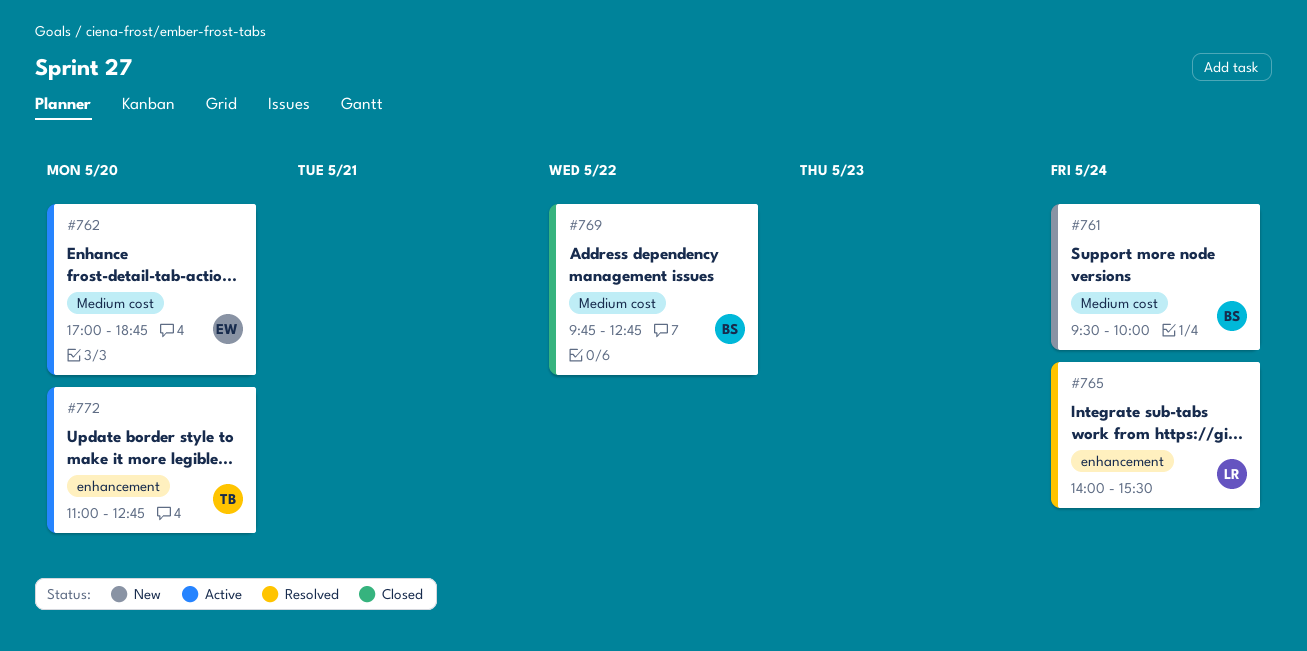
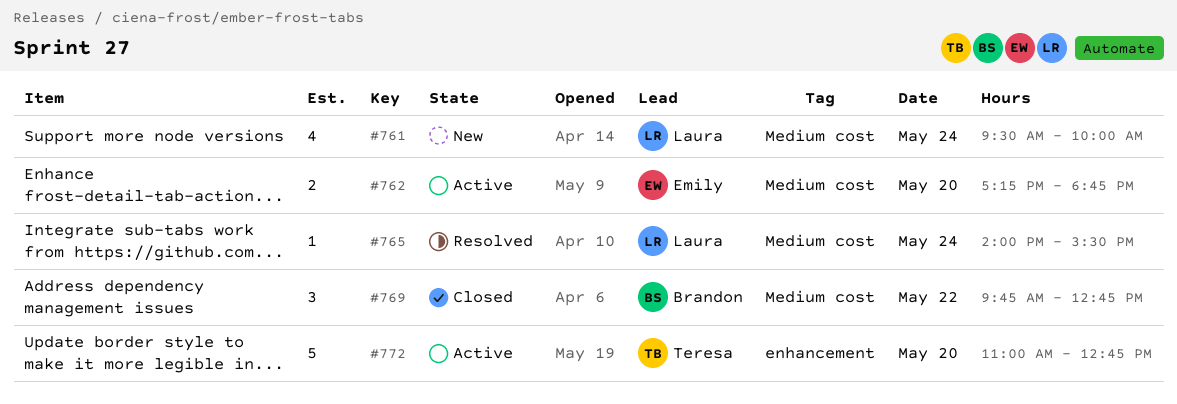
#761, owner: Brandon -> Laura
#762, begins: 17:00 -> 17:15
#765, label: enhancement -> Medium cost

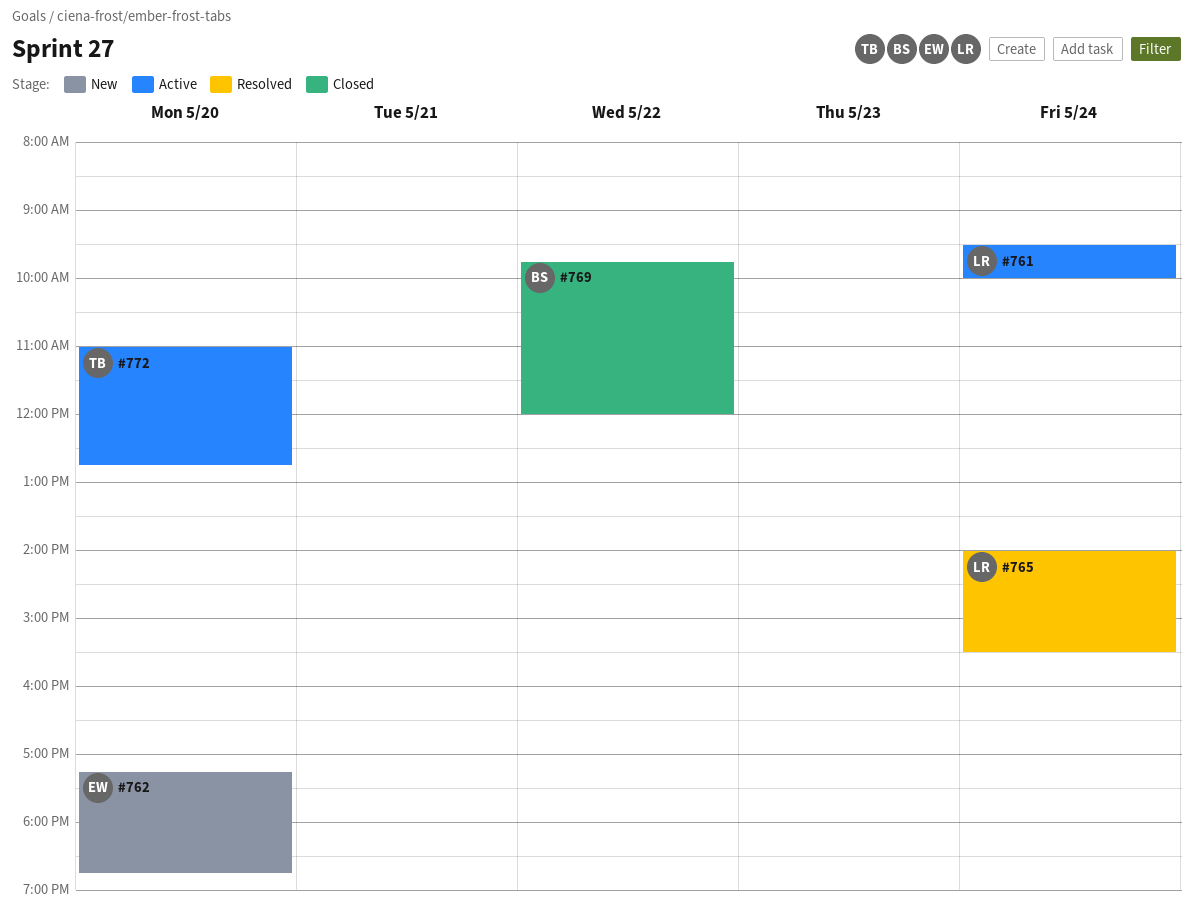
#761, status: New -> Active
#762, status: Active -> New
#769, ends: 12:45 -> 12:00

